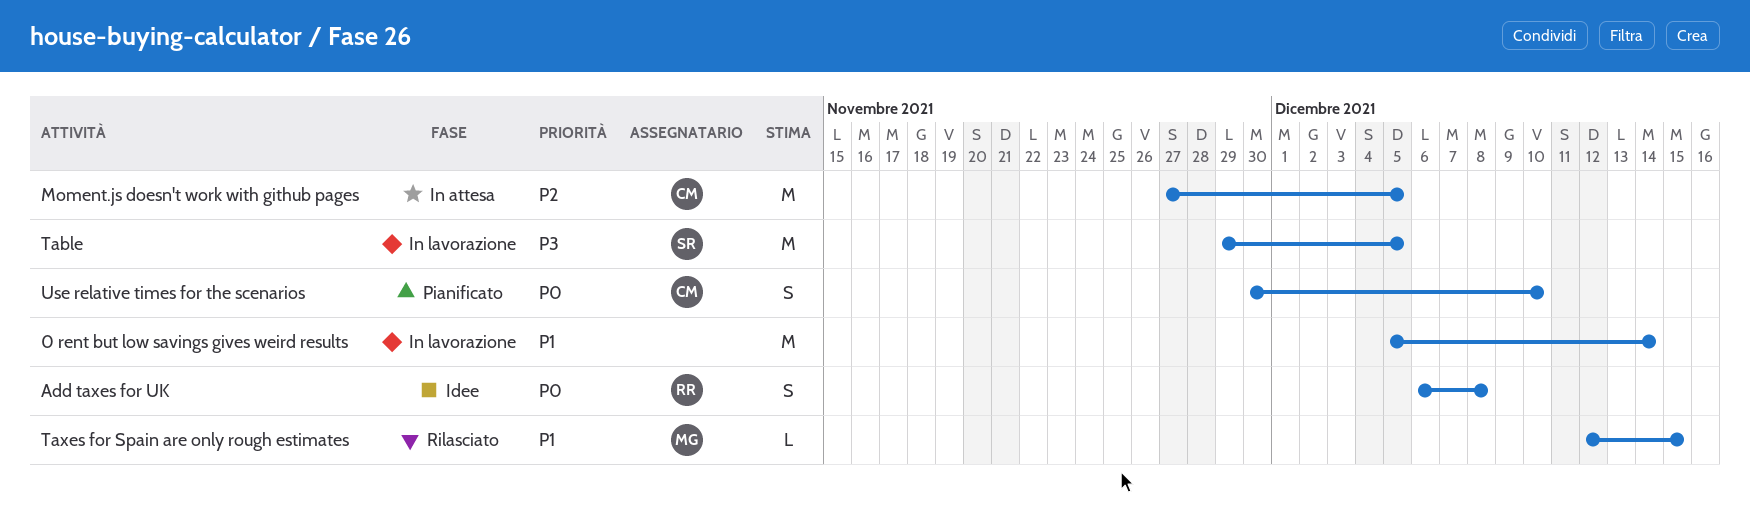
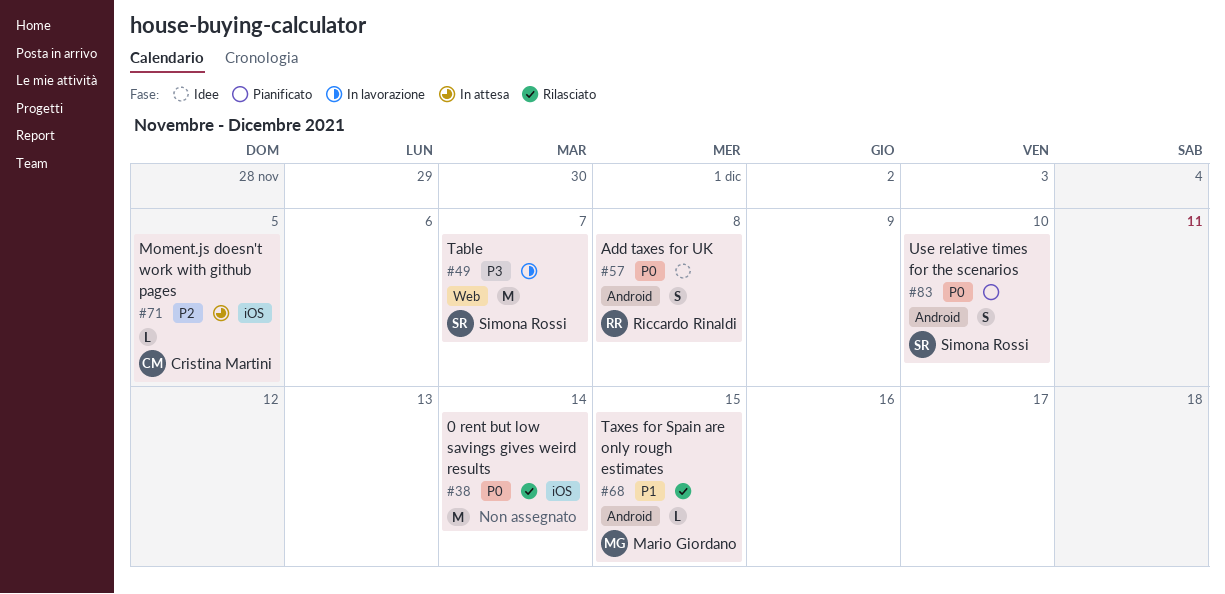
0 rent but low savings gives weird results, status: In lavorazione -> Rilasciato
0 rent but low savings gives weird results, priority: P1 -> P0
Moment.js doesn't work with github pages, estimate: M -> L
Table, due: Dec 5 -> Dec 7
Use relative times for the scenarios, owner: Cristina Martini -> Simona Rossi

